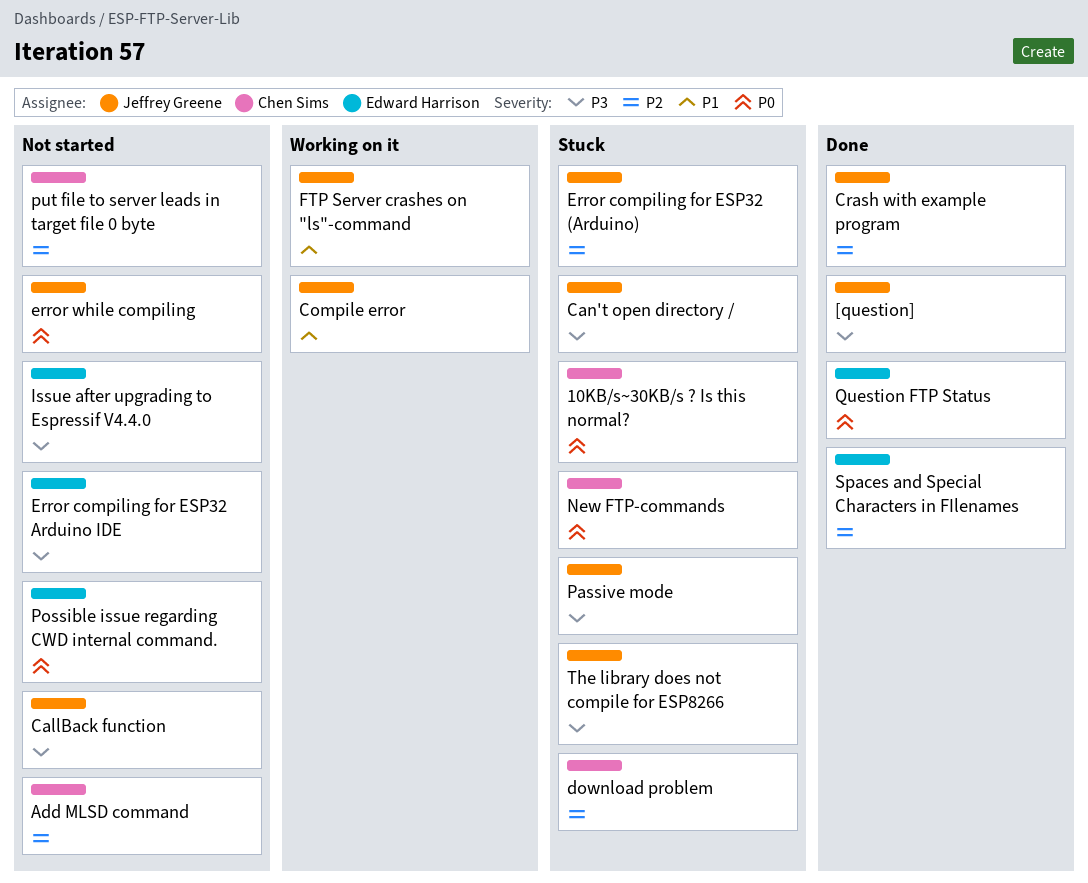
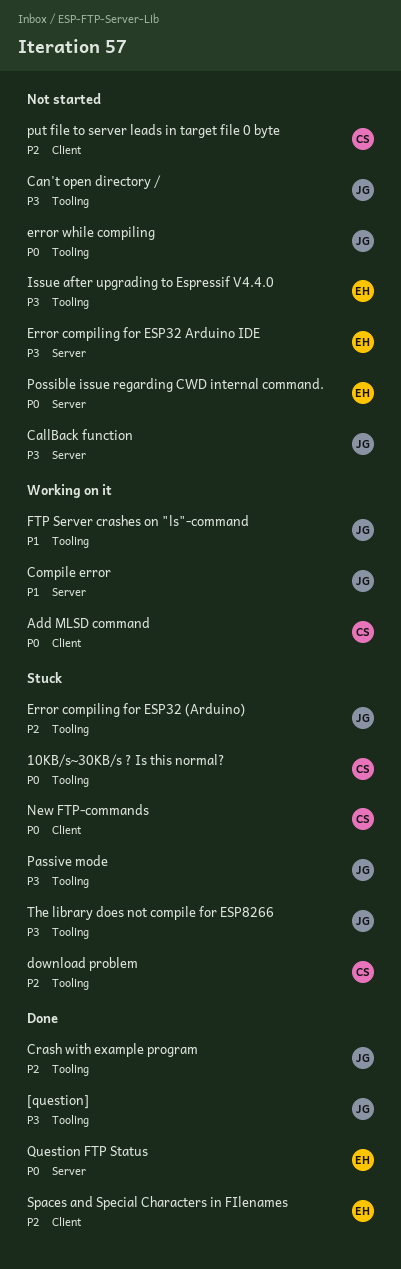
Add MLSD command, status: Not started -> Working on it
Add MLSD command, priority: P2 -> P0
Can't open directory /, status: Stuck -> Not started

